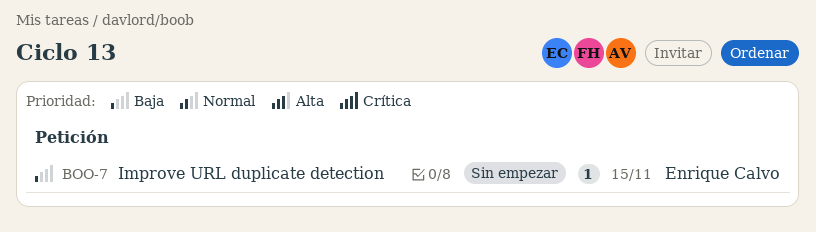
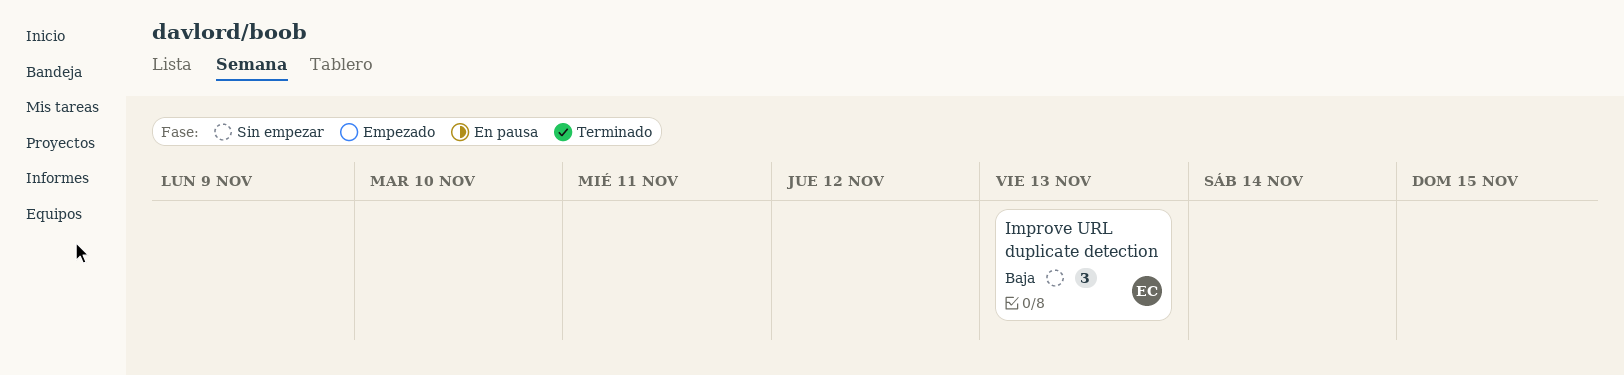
Improve URL duplicate detection, estimate: 1 -> 3
Improve URL duplicate detection, due: Nov 15 -> Nov 13

